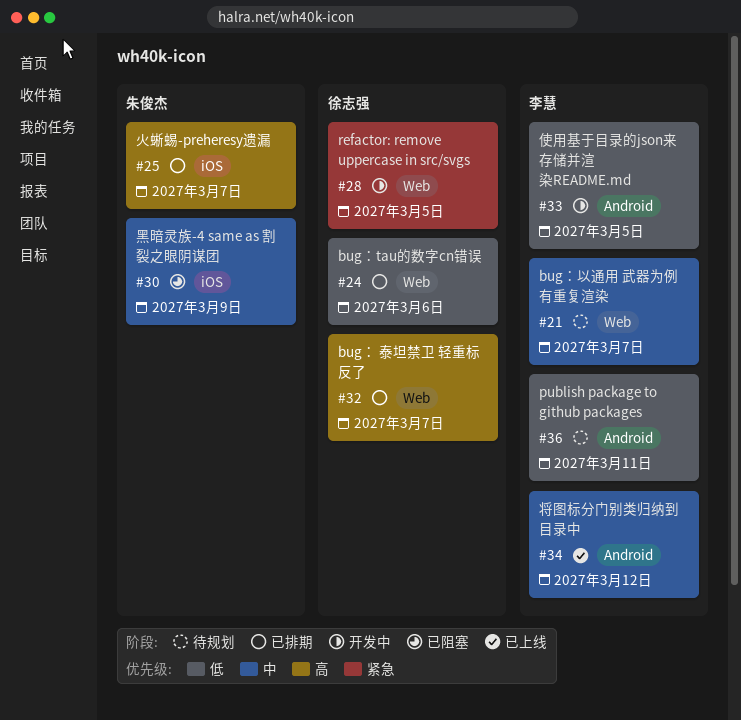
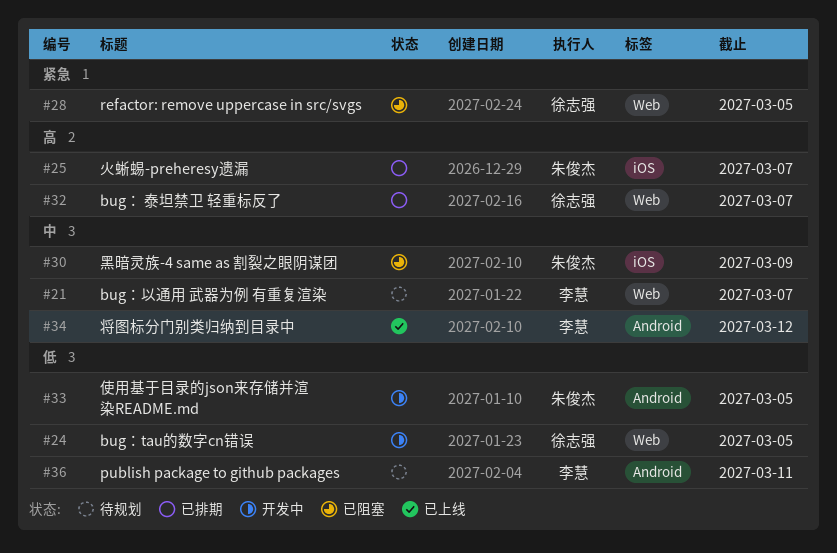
#24, status: 已排期 -> 开发中
#24, due: Mar 6 -> Mar 5
#28, status: 开发中 -> 已阻塞
#33, owner: 李慧 -> 朱俊杰

